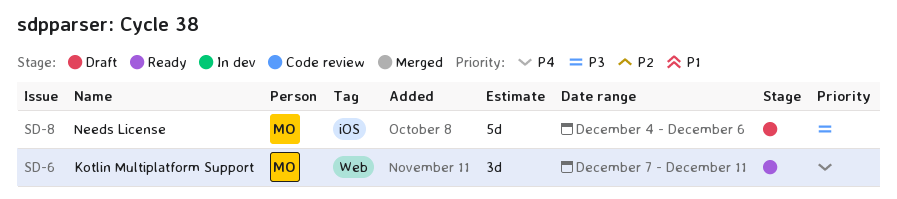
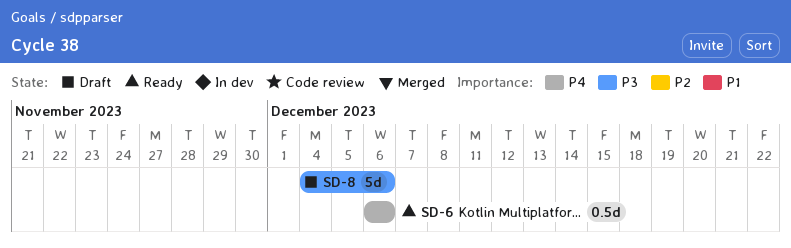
SD-6, estimate: 3d -> 0.5d
SD-6, start: Dec 7 -> Dec 6
SD-6, due: Dec 11 -> Dec 6

